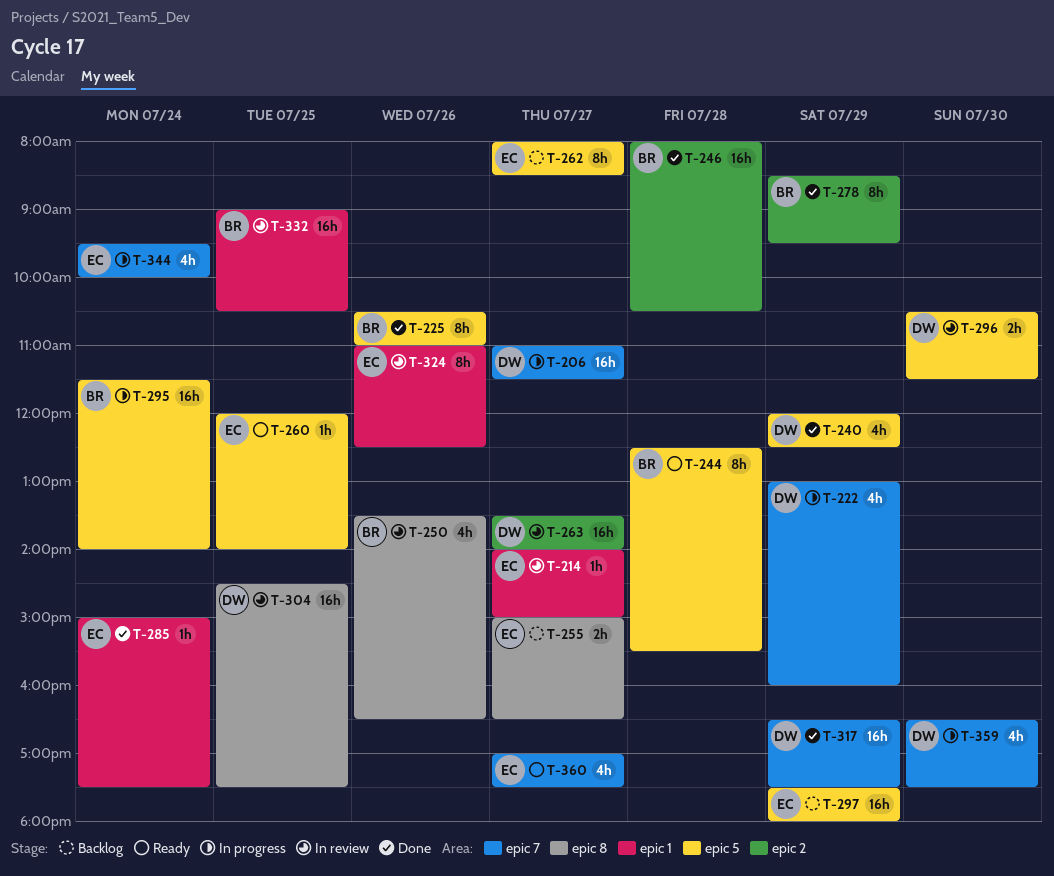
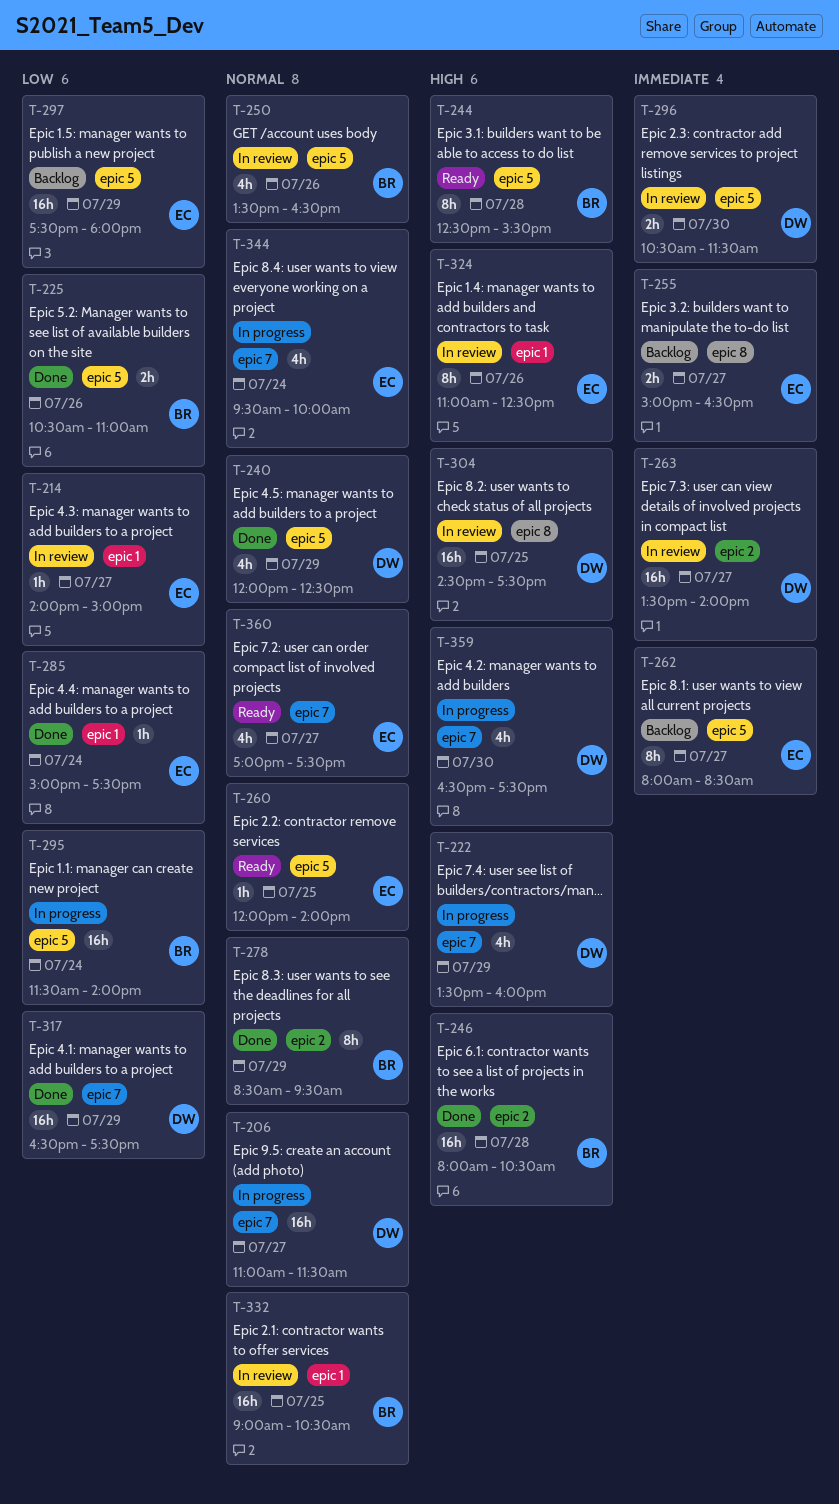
T-222, begins: 13:00 -> 13:30
T-225, estimate: 8h -> 2h
T-250, label: epic 8 -> epic 5

